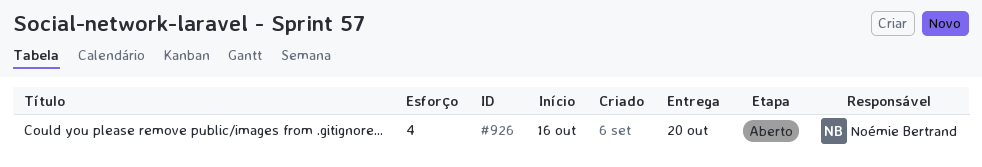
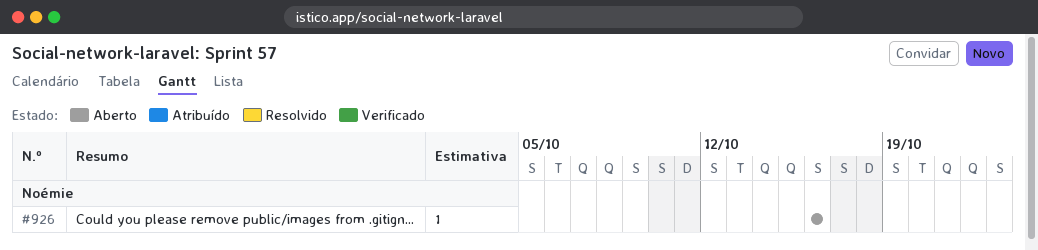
#926, estimate: 4 -> 1
#926, due: Oct 20 -> Oct 16

